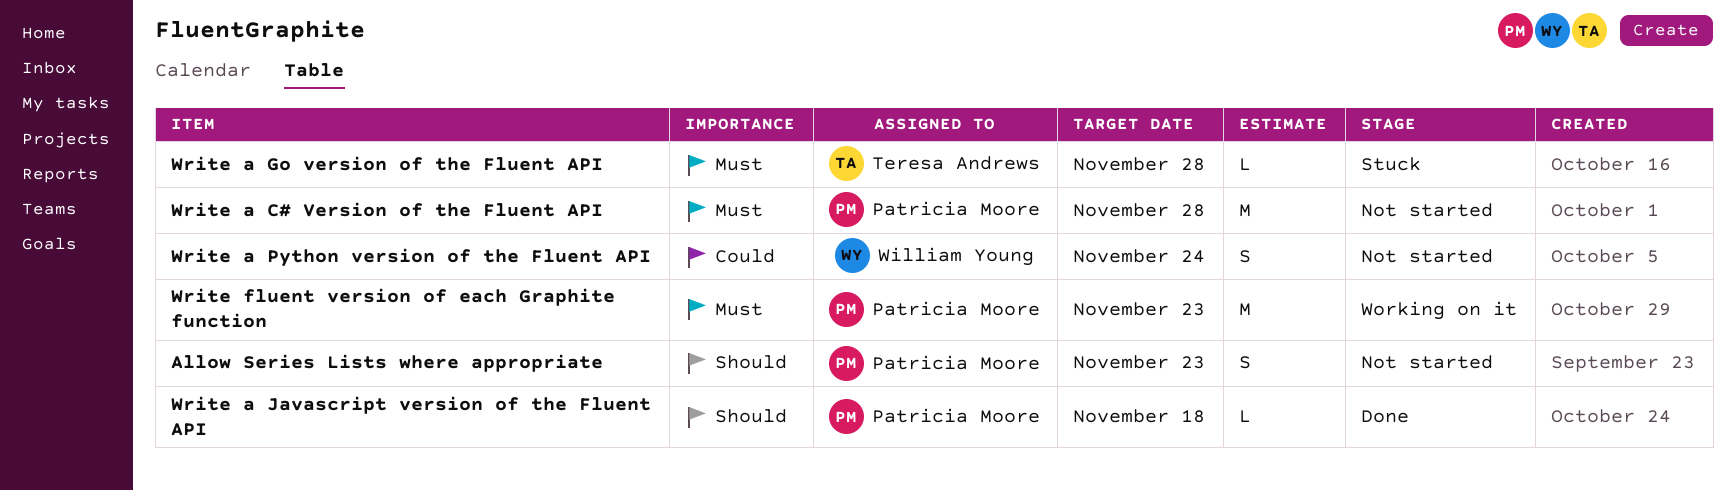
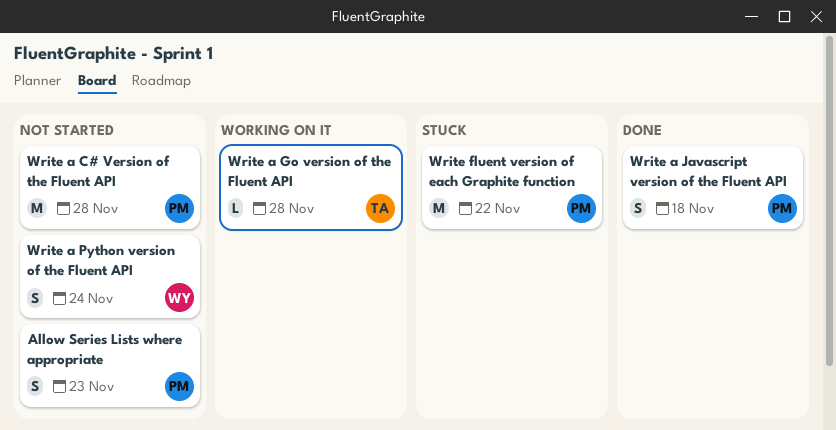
Write a Go version of the Fluent API, status: Stuck -> Working on it
Write a Javascript version of the Fluent API, estimate: L -> S
Write fluent version of each Graphite function, status: Working on it -> Stuck
Write fluent version of each Graphite function, due: Nov 23 -> Nov 22

